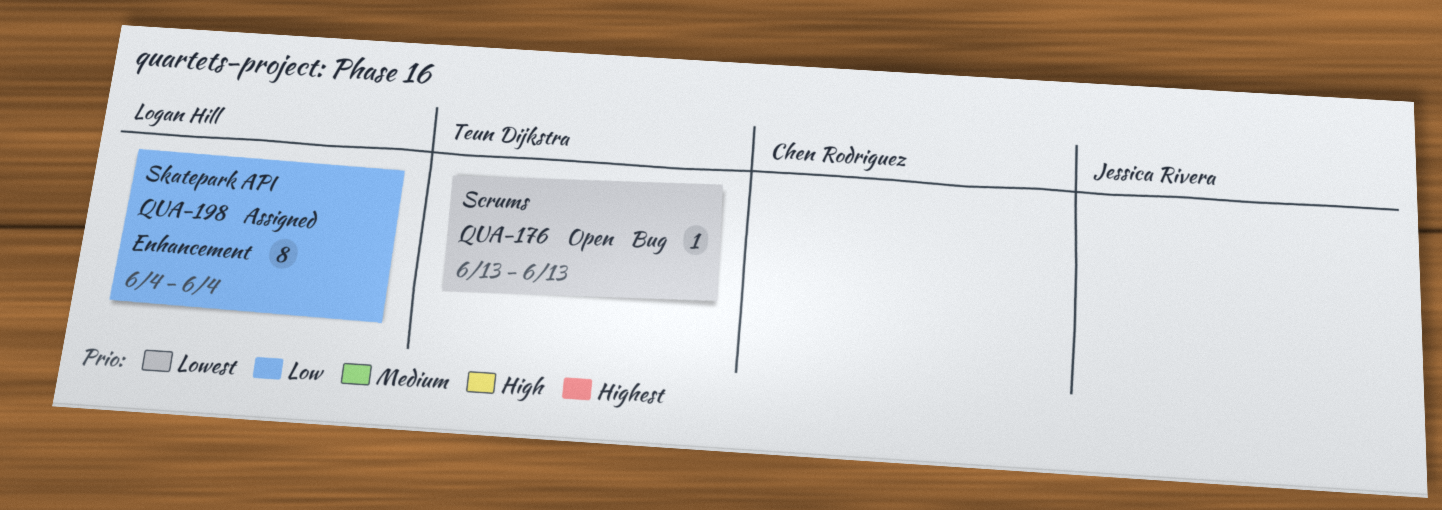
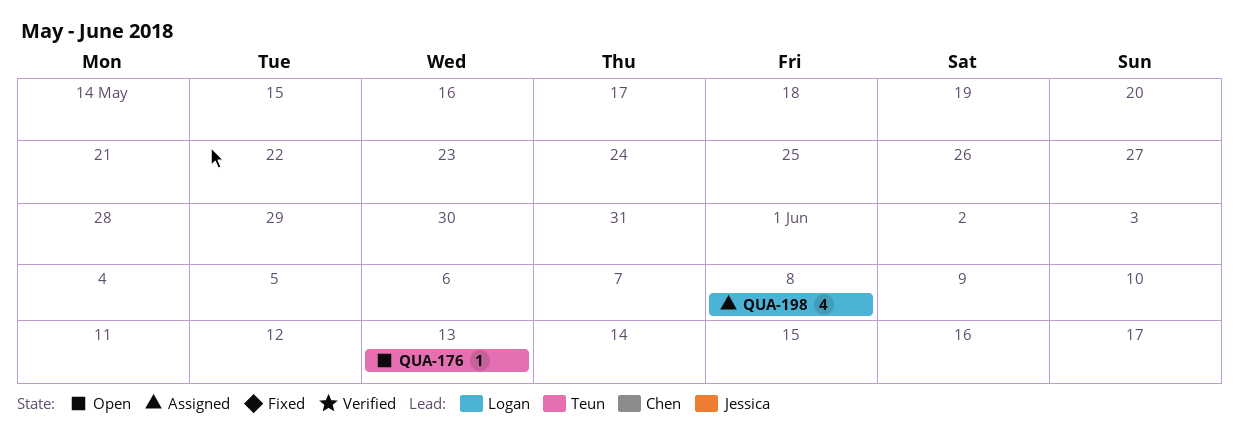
QUA-198, estimate: 8 -> 4
QUA-198, start: Jun 4 -> Jun 8
QUA-198, due: Jun 4 -> Jun 8

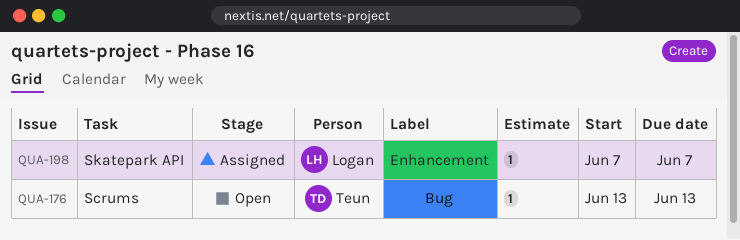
QUA-198, estimate: 4 -> 1
QUA-198, start: Jun 8 -> Jun 7
QUA-198, due: Jun 8 -> Jun 7

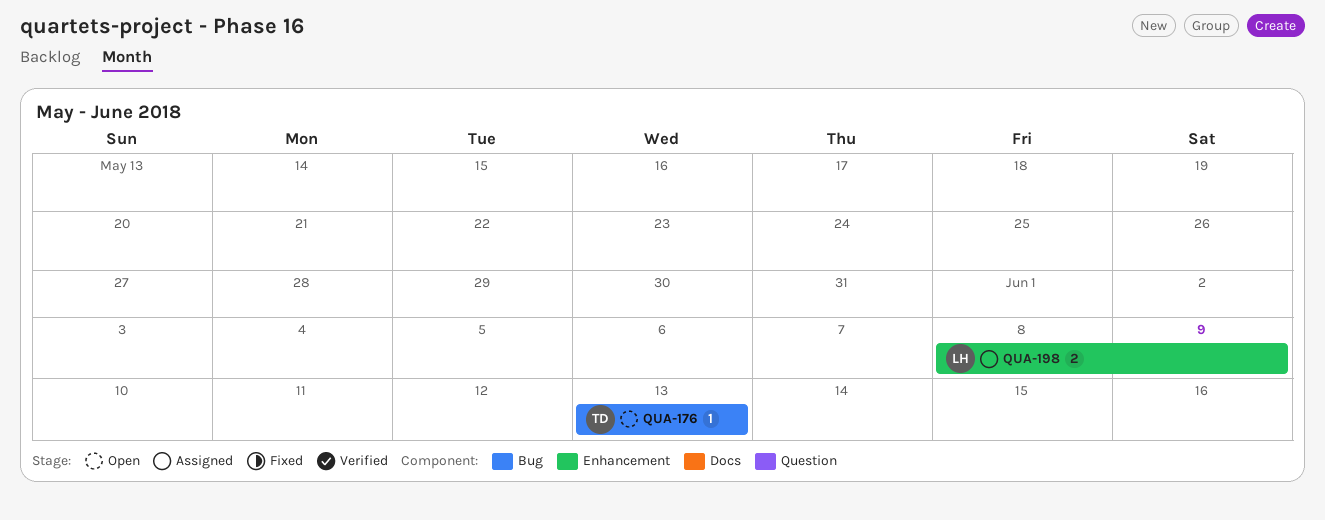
QUA-198, estimate: 1 -> 2
QUA-198, start: Jun 7 -> Jun 8
QUA-198, due: Jun 7 -> Jun 9

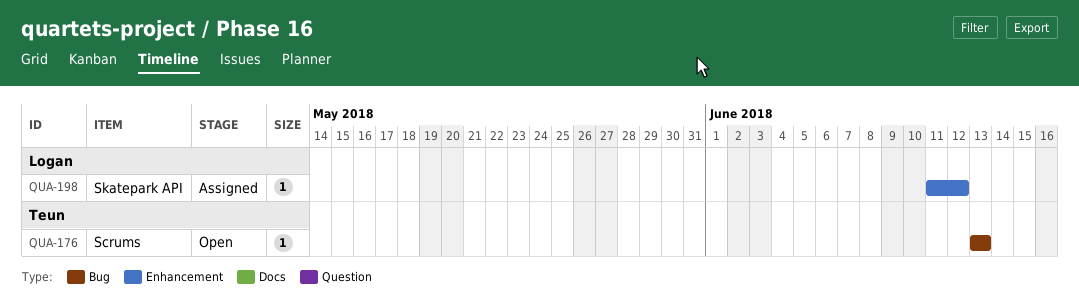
QUA-198, estimate: 2 -> 1
QUA-198, start: Jun 8 -> Jun 11
QUA-198, due: Jun 9 -> Jun 12

